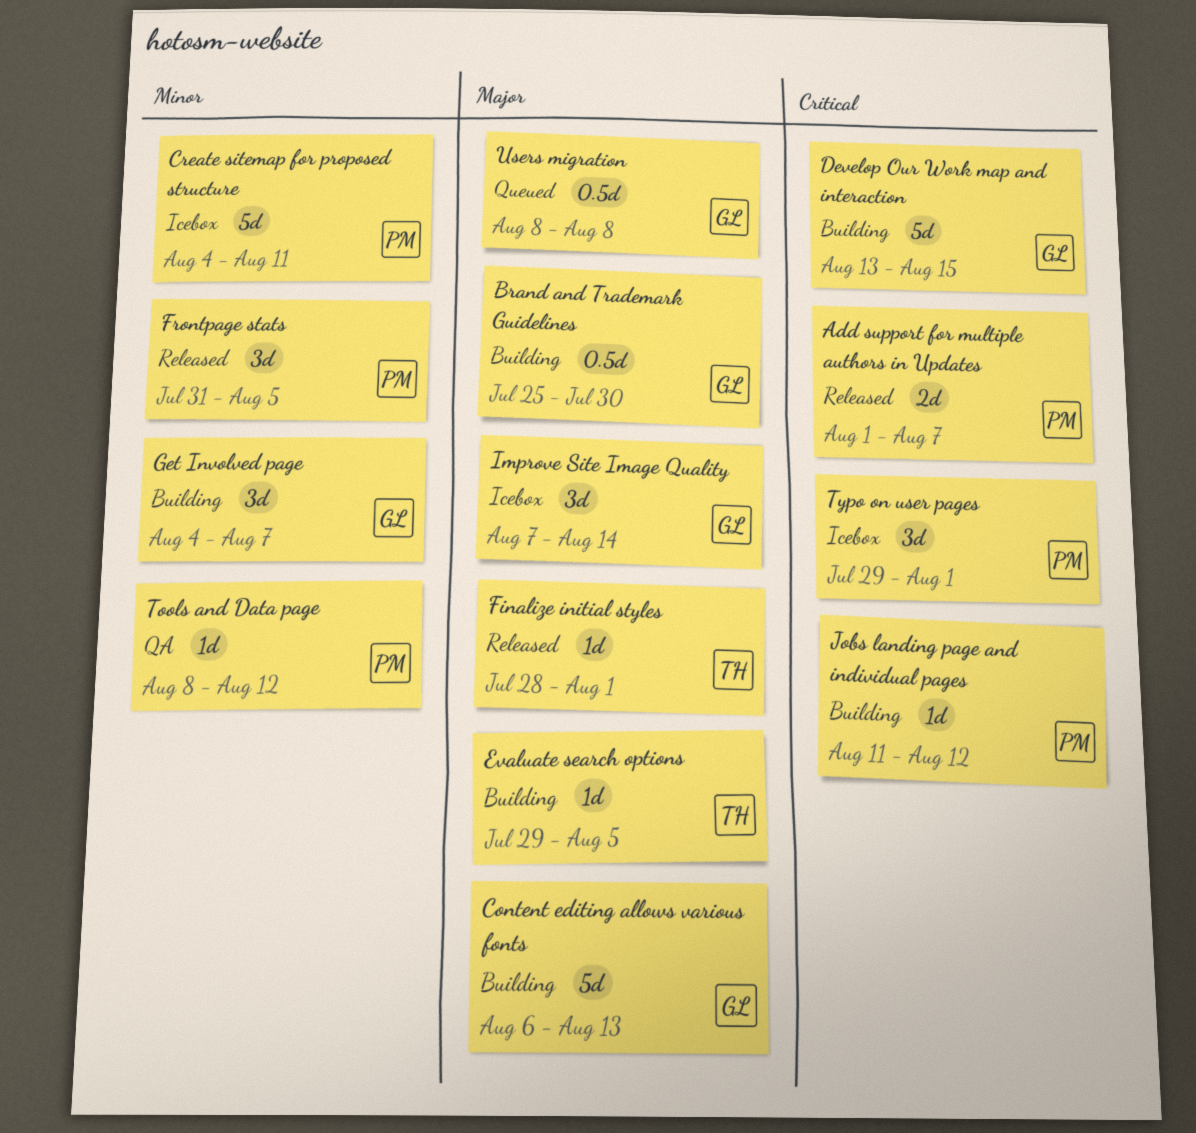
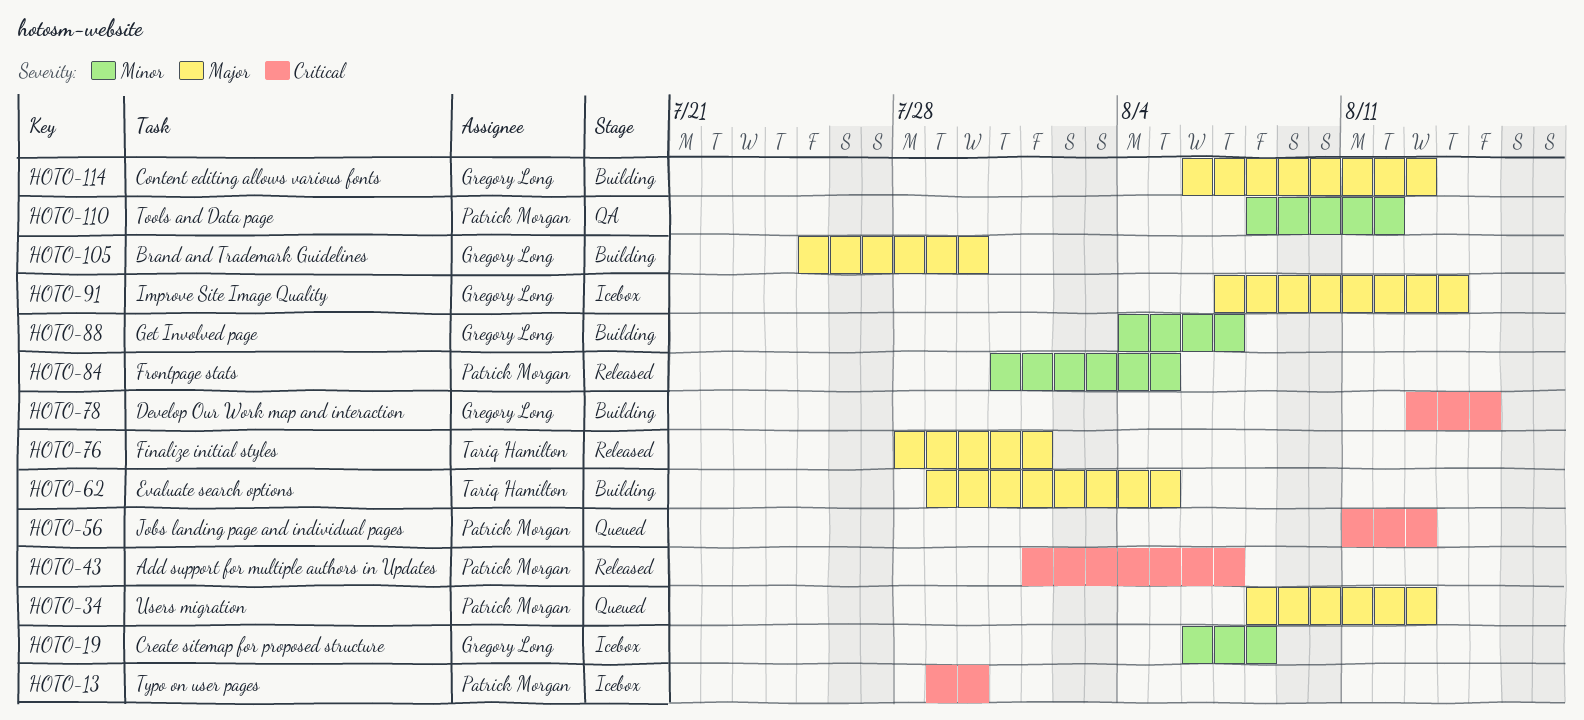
Create sitemap for proposed structure, owner: Patrick Morgan -> Gregory Long
Create sitemap for proposed structure, start: Aug 4 -> Aug 6
Create sitemap for proposed structure, due: Aug 11 -> Aug 8
Jobs landing page and individual pages, status: Building -> Queued
Jobs landing page and individual pages, due: Aug 12 -> Aug 13
Typo on user pages, due: Aug 1 -> Jul 30
Users migration, owner: Gregory Long -> Patrick Morgan
Users migration, due: Aug 8 -> Aug 13

